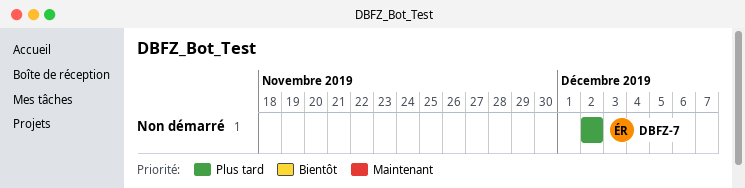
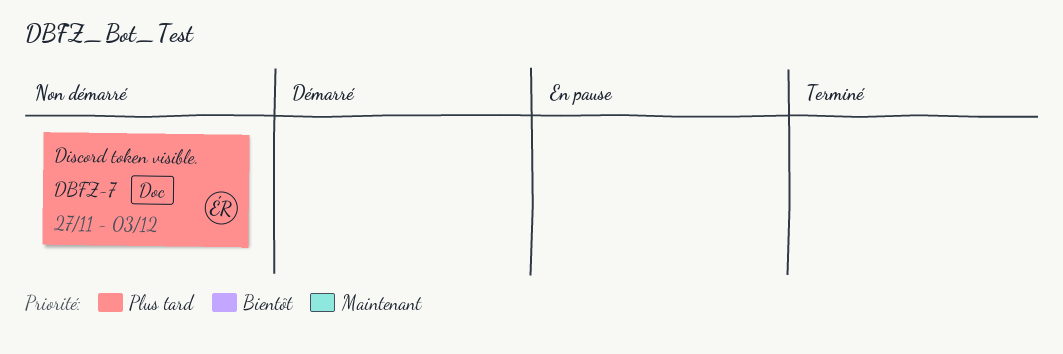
DBFZ-7, start: Dec 2 -> Nov 27
DBFZ-7, due: Dec 2 -> Dec 3

